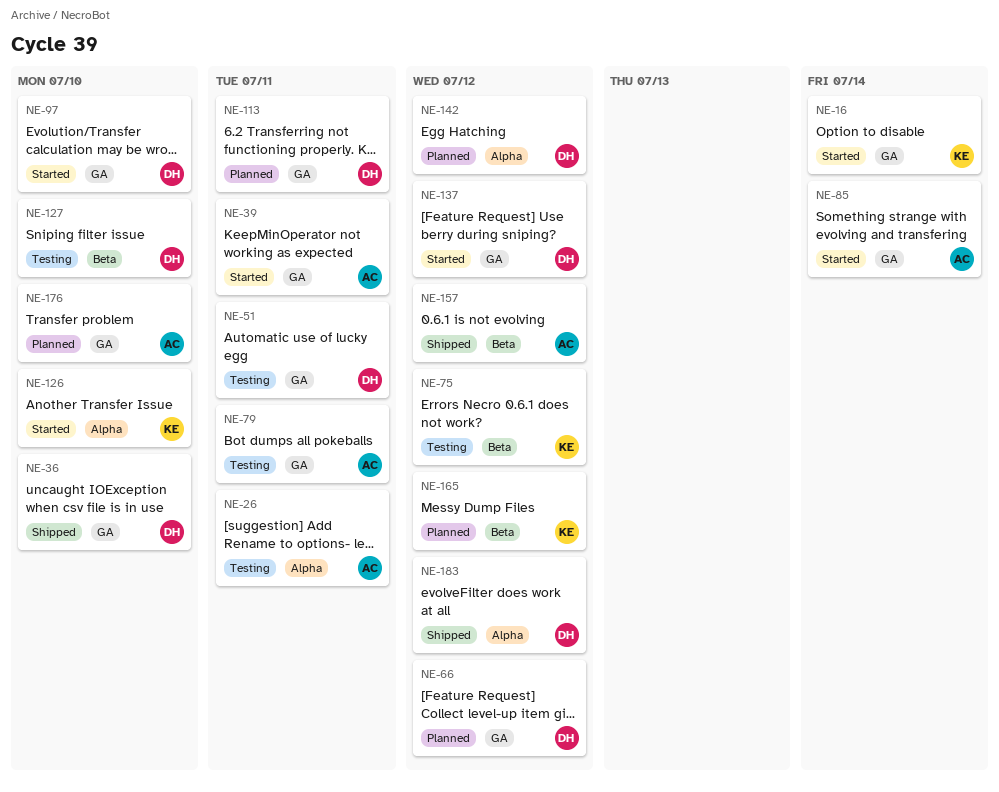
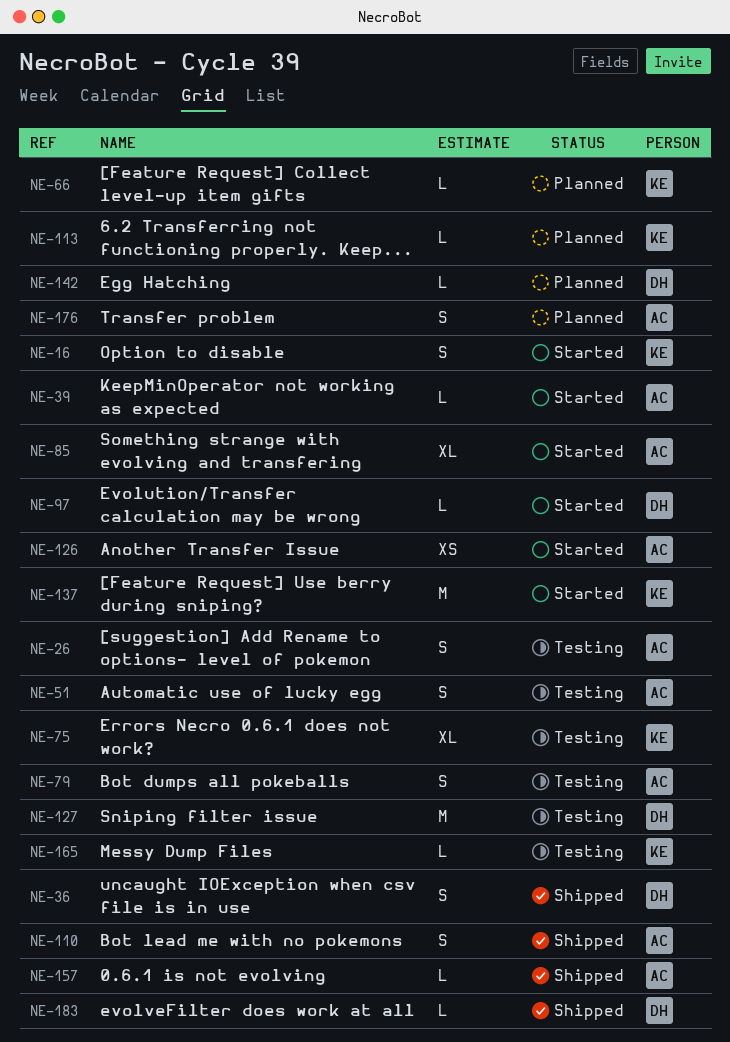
NE-51, owner: DH -> AC
NE-66, owner: DH -> KE
NE-110: none -> present
NE-113, owner: DH -> KE
NE-126, owner: KE -> AC
NE-137, owner: DH -> KE
NE-165, status: Planned -> Testing

